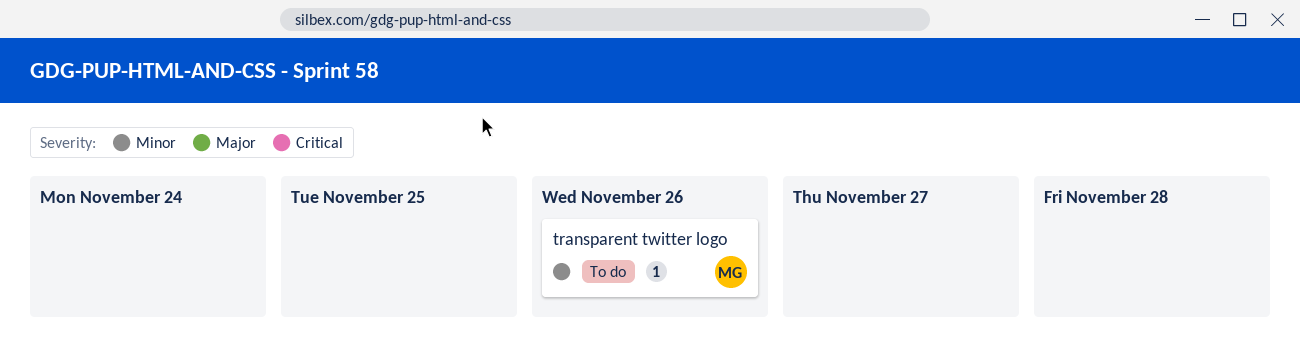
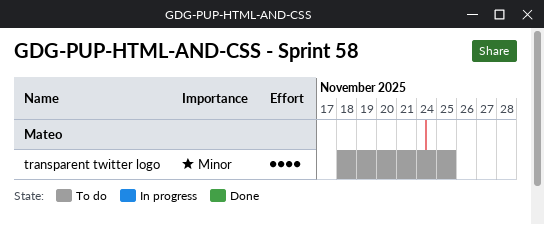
transparent twitter logo, estimate: 1 -> 4
transparent twitter logo, due: Nov 26 -> Nov 25

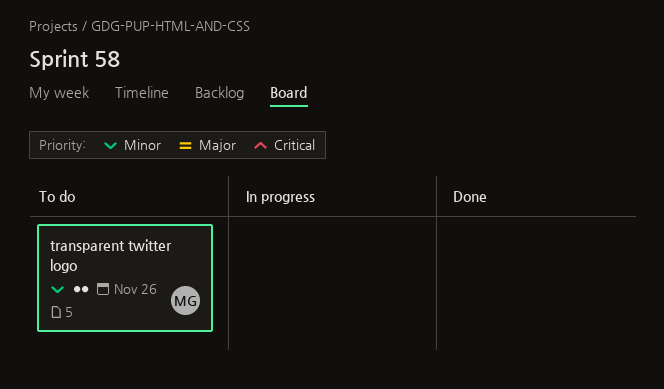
transparent twitter logo, estimate: 4 -> 2
transparent twitter logo, due: Nov 25 -> Nov 26

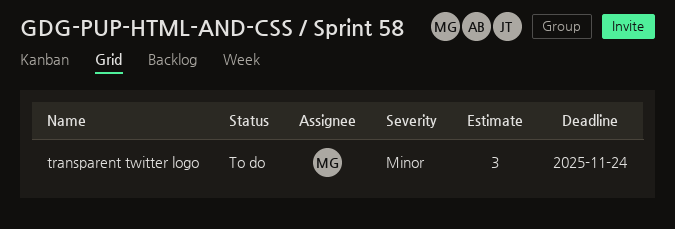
transparent twitter logo, estimate: 2 -> 3
transparent twitter logo, due: Nov 26 -> Nov 24

